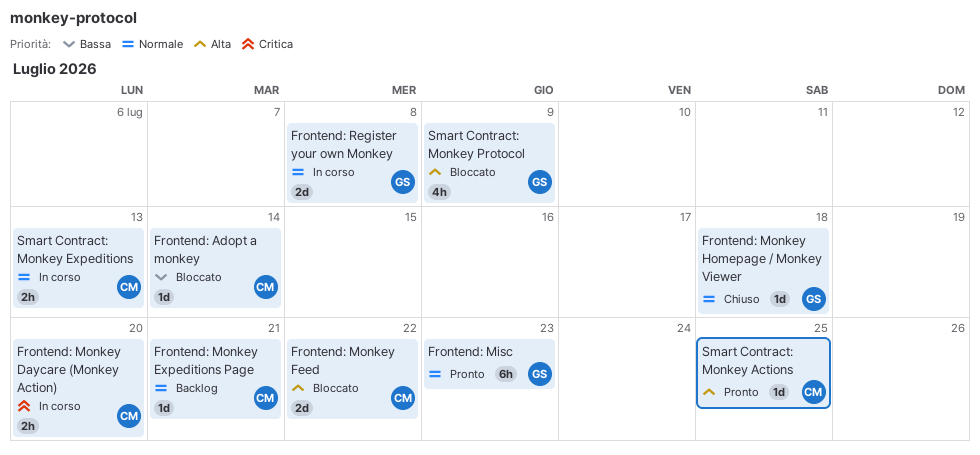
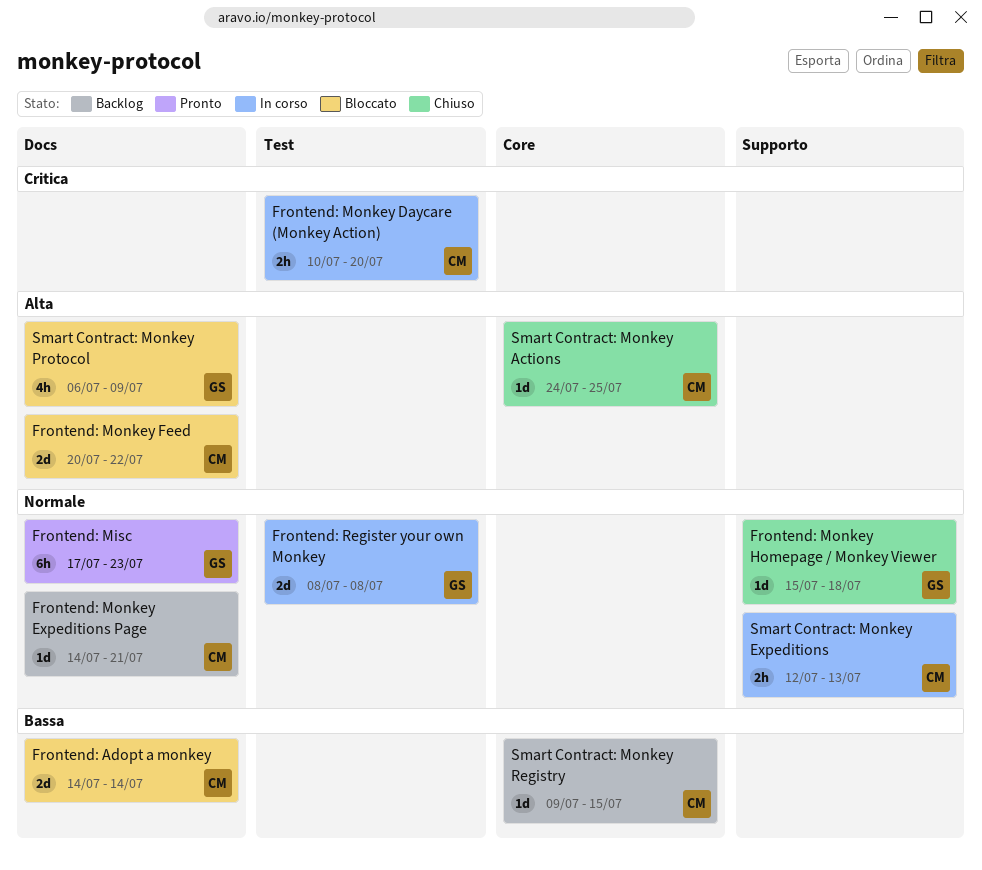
Frontend: Adopt a monkey, estimate: 1d -> 2d
Smart Contract: Monkey Actions, status: Pronto -> Chiuso
Smart Contract: Monkey Registry: none -> present

